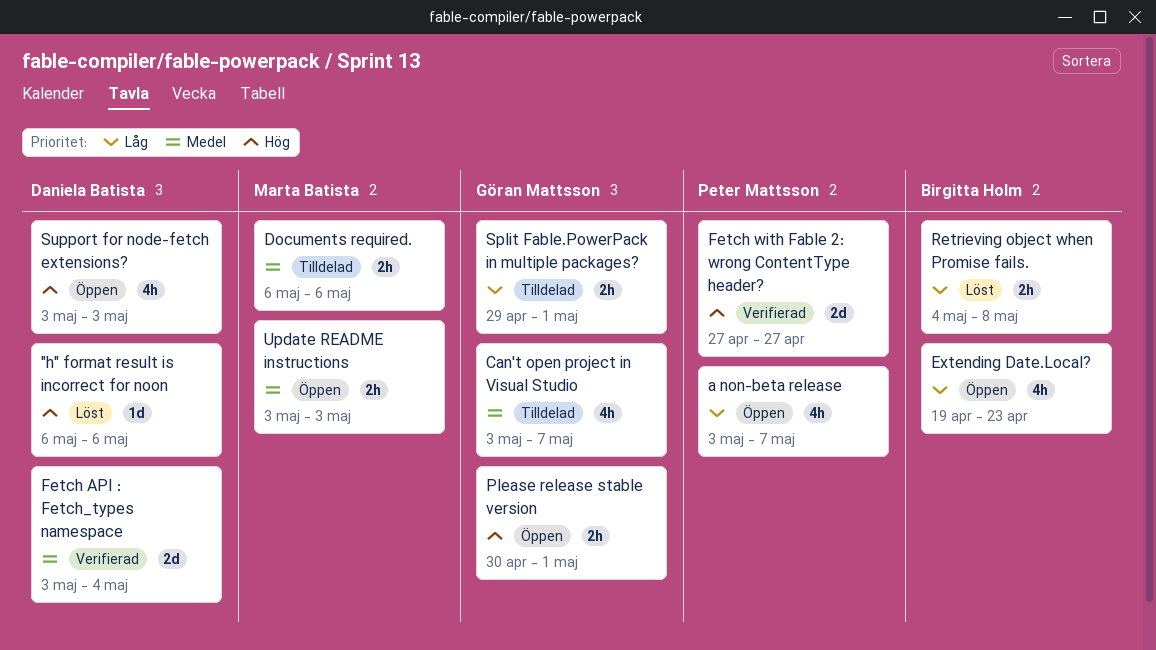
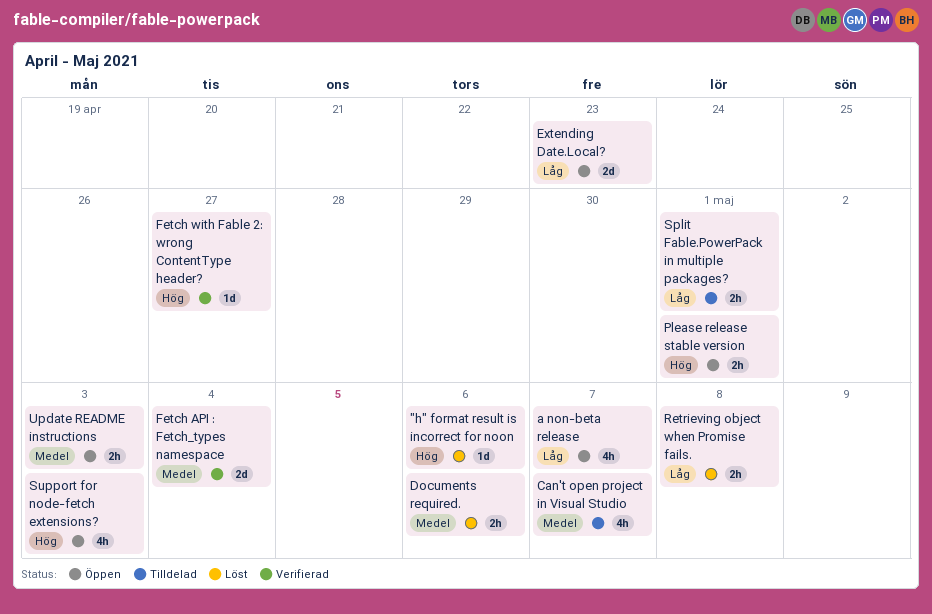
Documents required., status: Tilldelad -> Löst
Extending Date.Local?, estimate: 4h -> 2d
Fetch with Fable 2: wrong ContentType header?, estimate: 2d -> 1d

